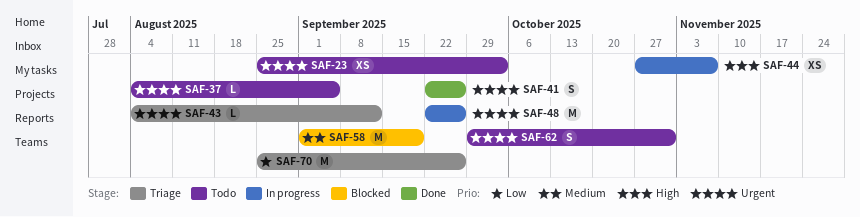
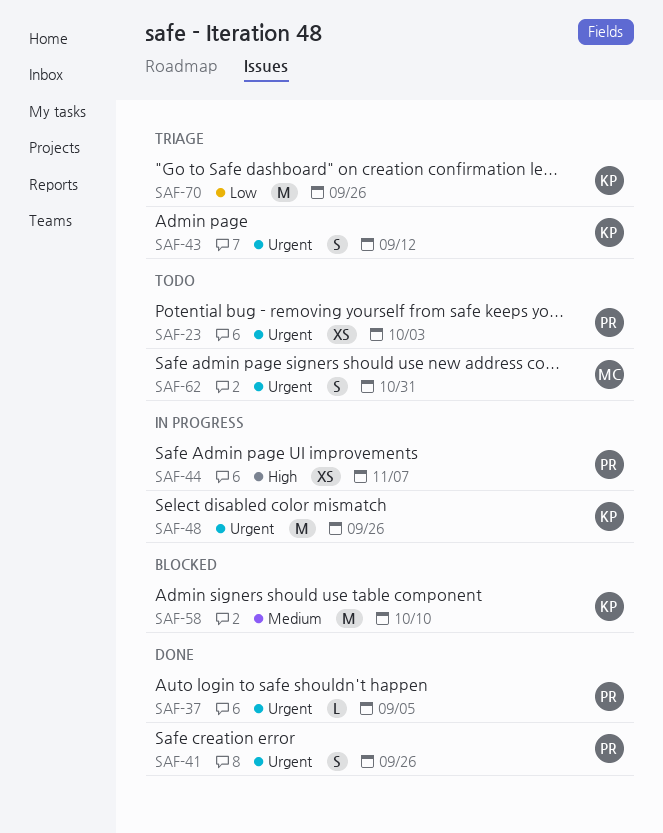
SAF-37, status: Todo -> Done
SAF-43, estimate: L -> S
SAF-58, due: Sep 19 -> Oct 10

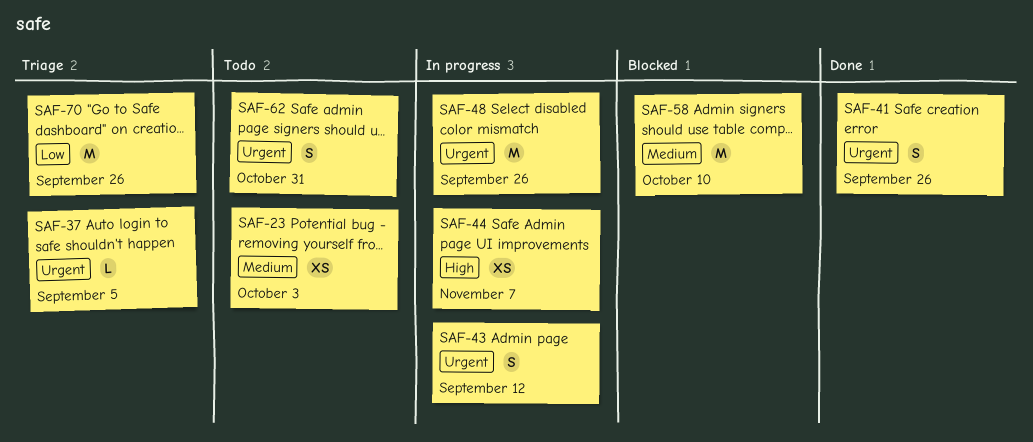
SAF-23, priority: Urgent -> Medium
SAF-37, status: Done -> Triage
SAF-43, status: Triage -> In progress

